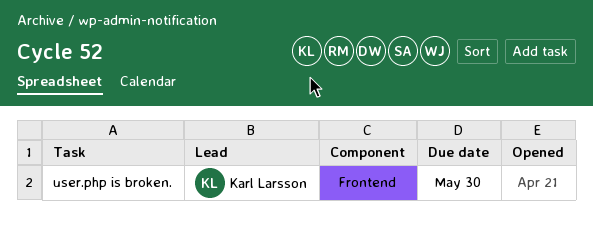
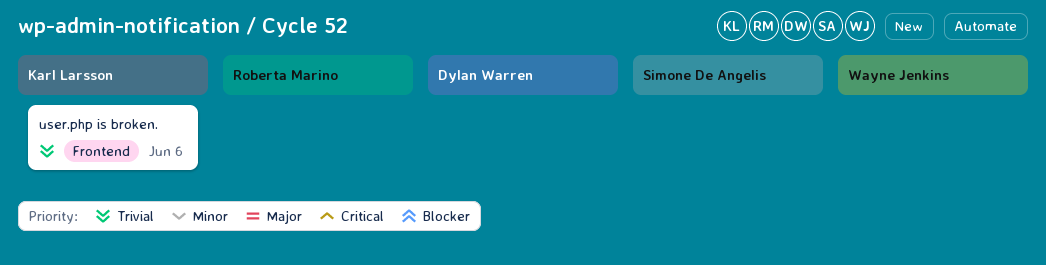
user.php is broken., due: May 30 -> Jun 6

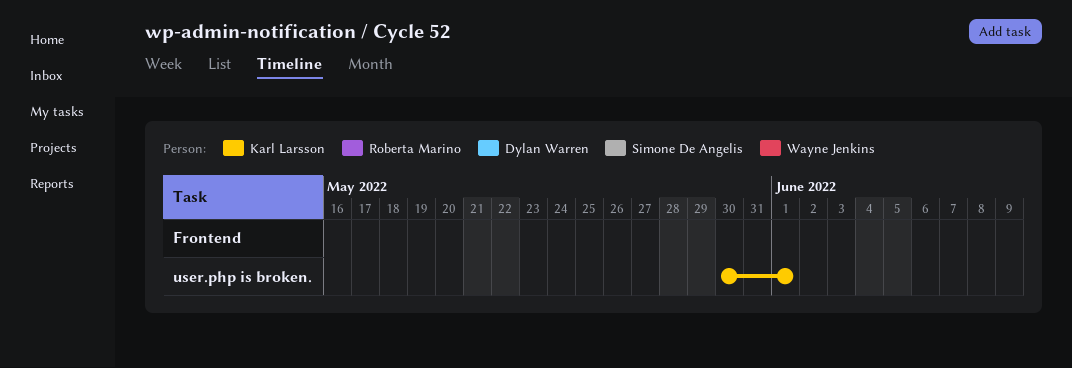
user.php is broken., due: Jun 6 -> Jun 1

